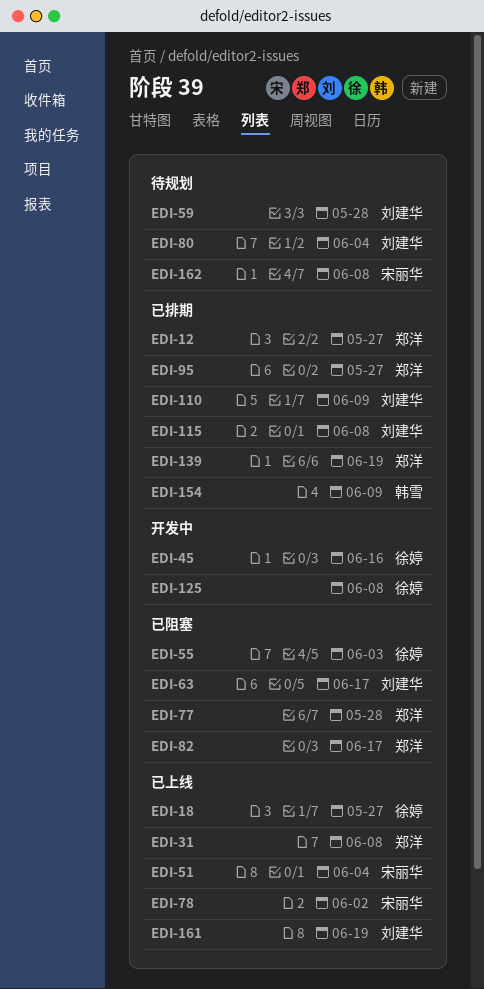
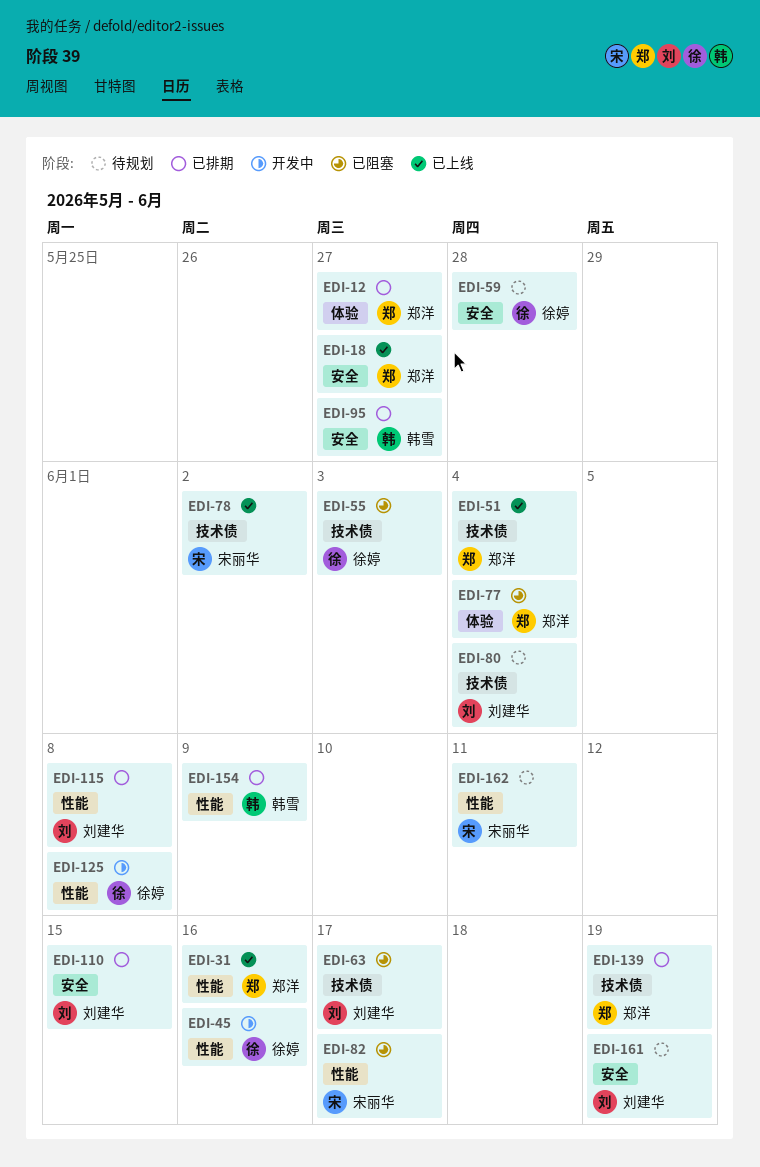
EDI-18, owner: 徐婷 -> 郑洋
EDI-31, due: Jun 8 -> Jun 16
EDI-51, owner: 宋丽华 -> 郑洋
EDI-59, owner: 刘建华 -> 徐婷
EDI-77, due: May 28 -> Jun 4
EDI-82, owner: 郑洋 -> 宋丽华
EDI-95, owner: 郑洋 -> 韩雪
EDI-110, due: Jun 9 -> Jun 15
EDI-161, status: 已上线 -> 待规划
EDI-162, due: Jun 8 -> Jun 11

